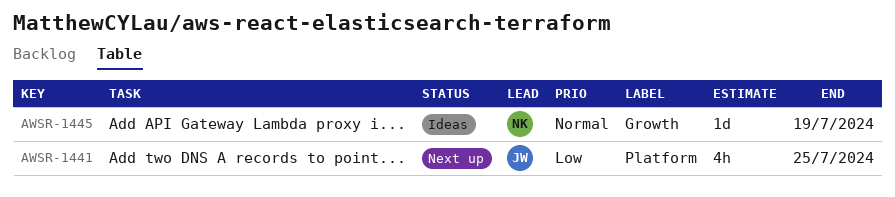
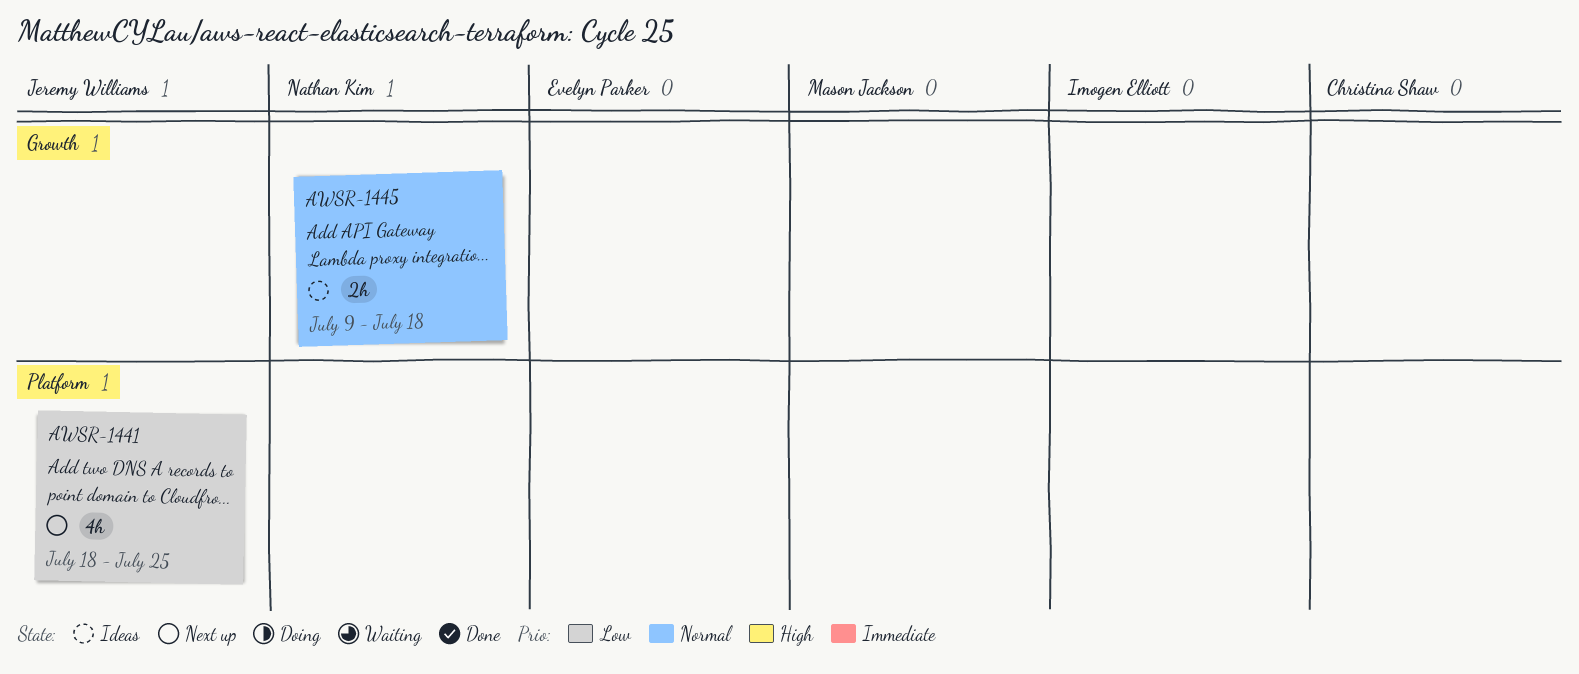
AWSR-1445, estimate: 1d -> 2h
AWSR-1445, due: Jul 19 -> Jul 18

